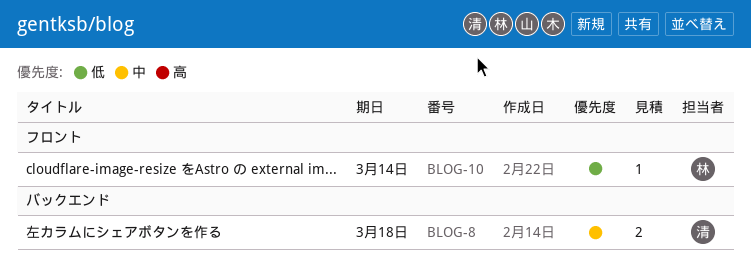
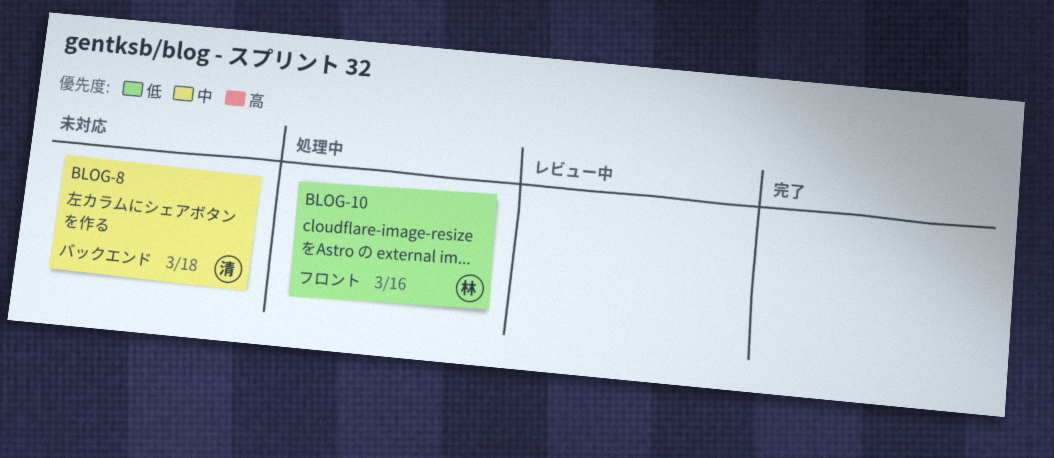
BLOG-10, due: Mar 14 -> Mar 16

